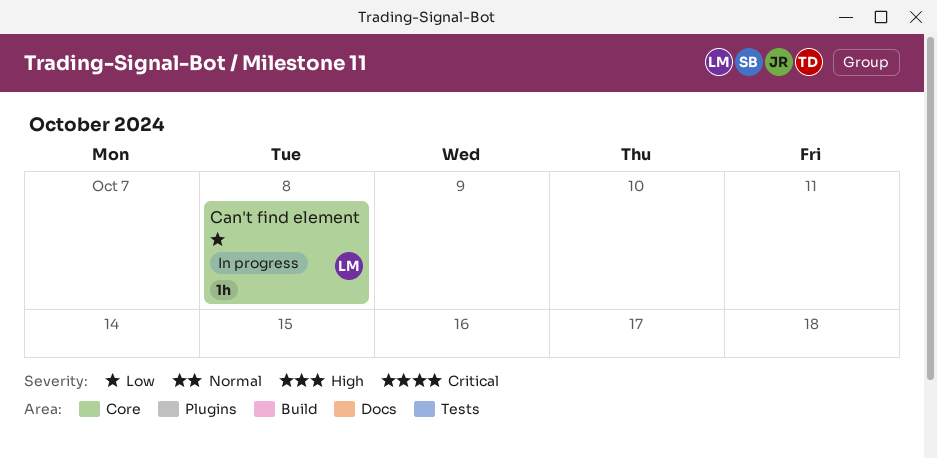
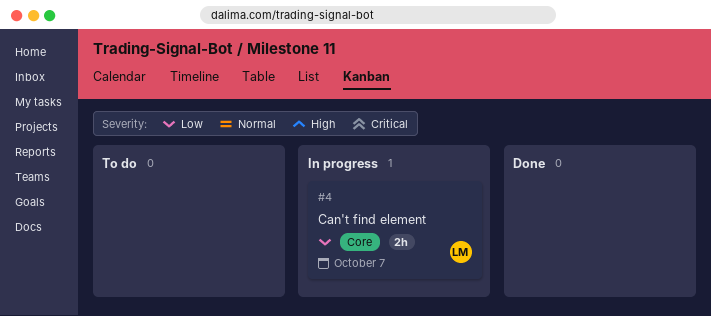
Can't find element, estimate: 1h -> 2h
Can't find element, due: Oct 8 -> Oct 7

